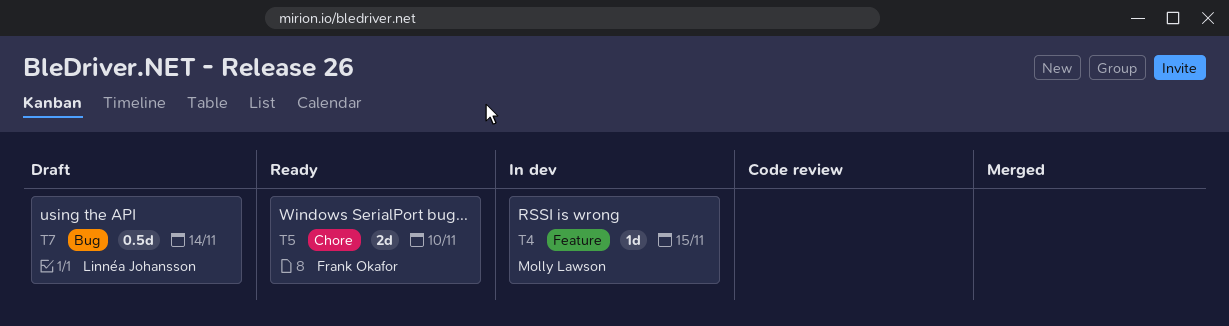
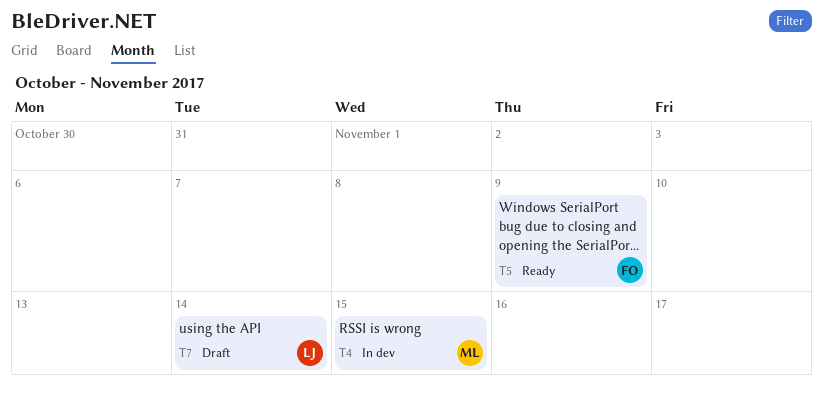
T5, due: Nov 10 -> Nov 9

